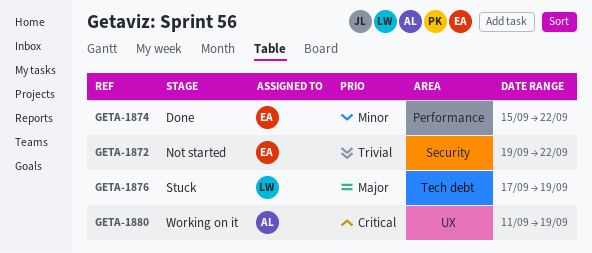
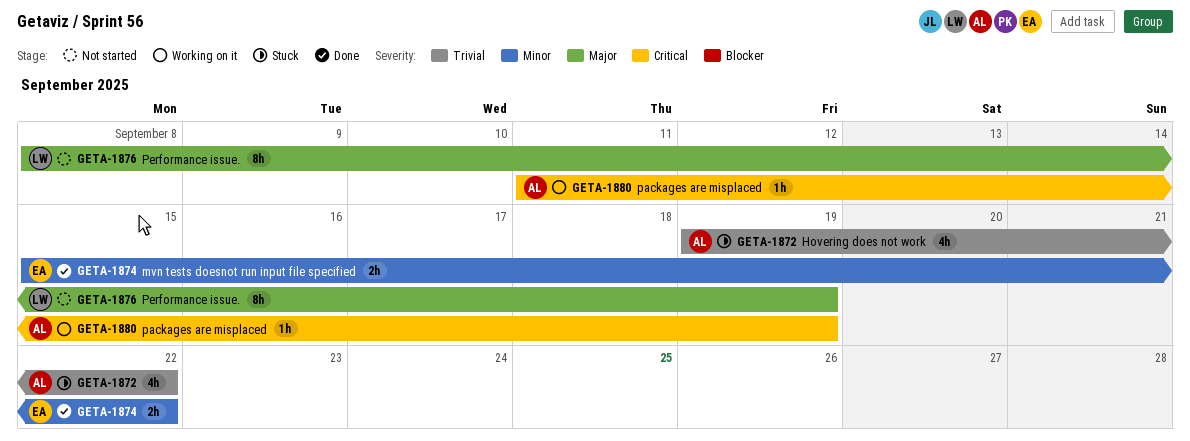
GETA-1872, status: Not started -> Stuck
GETA-1872, owner: EA -> AL
GETA-1876, status: Stuck -> Not started
GETA-1876, start: Sep 17 -> Sep 8

